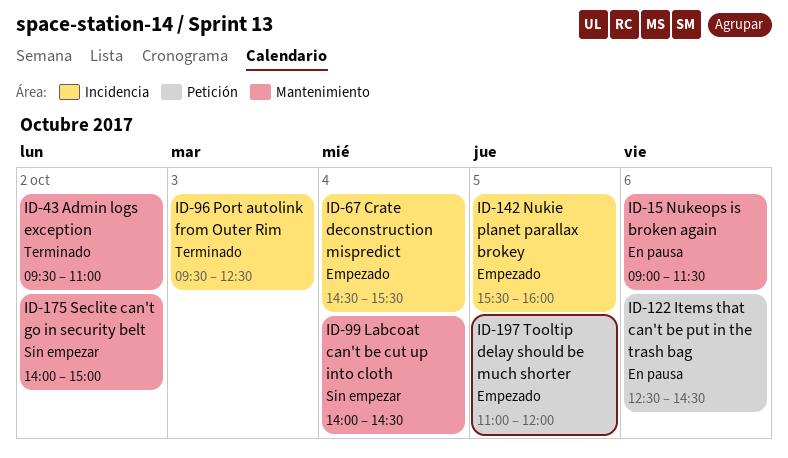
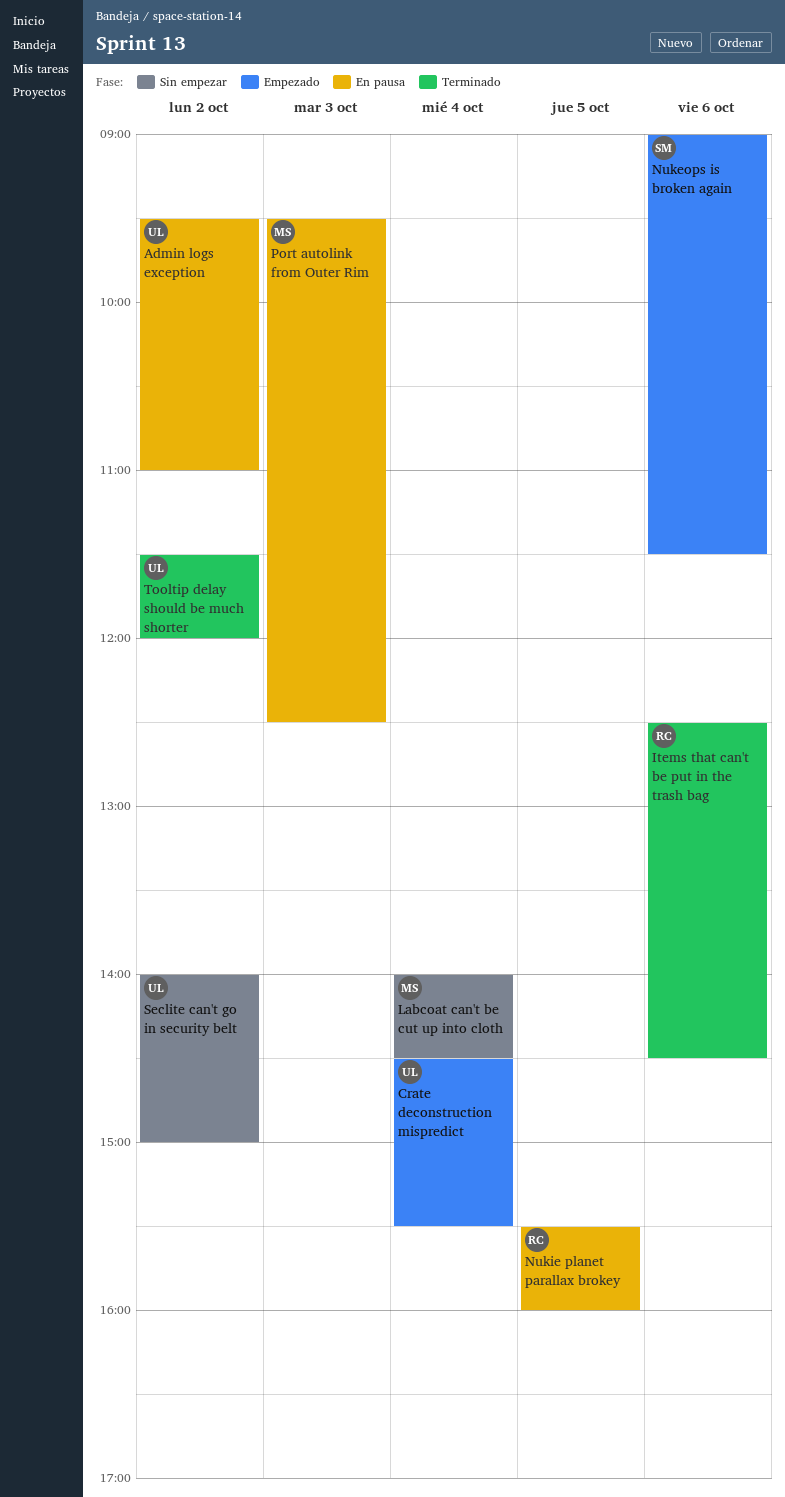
Admin logs exception, status: Terminado -> En pausa
Items that can't be put in the trash bag, status: En pausa -> Terminado
Nukeops is broken again, status: En pausa -> Empezado
Nukie planet parallax brokey, status: Empezado -> En pausa
Port autolink from Outer Rim, status: Terminado -> En pausa
Tooltip delay should be much shorter, status: Empezado -> Terminado
Tooltip delay should be much shorter, day: Oct 5 -> Oct 2
Tooltip delay should be much shorter, begins: 11:00 -> 11:30

